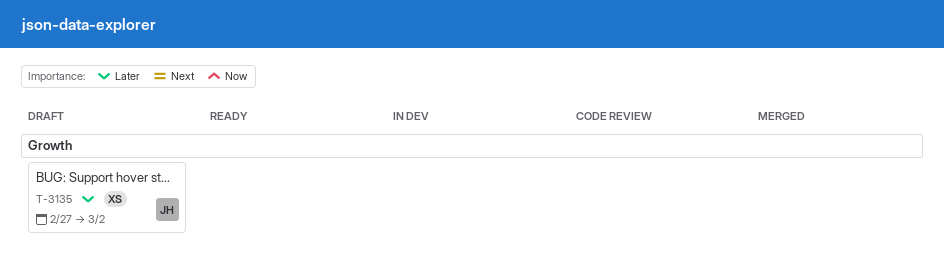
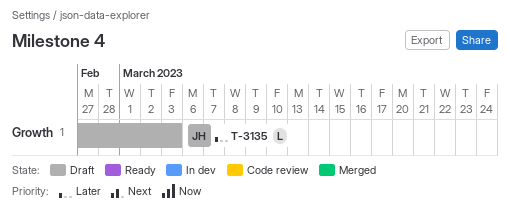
T-3135, estimate: XS -> L
T-3135, due: Mar 2 -> Mar 3

